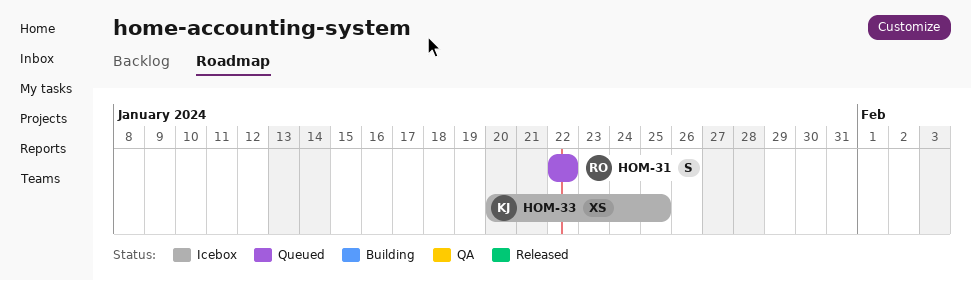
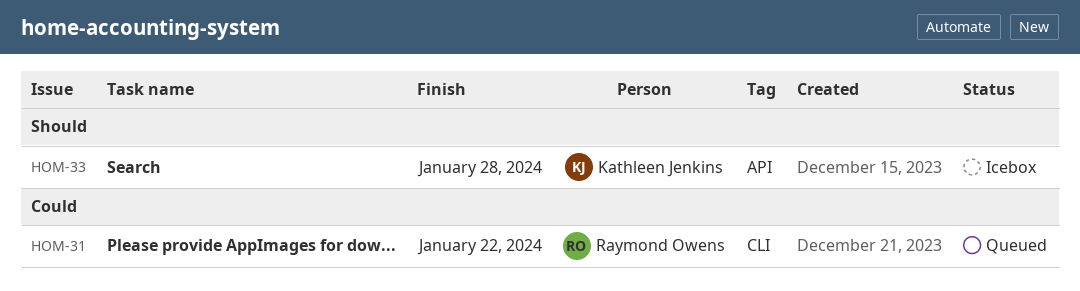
HOM-33, due: Jan 25 -> Jan 28

